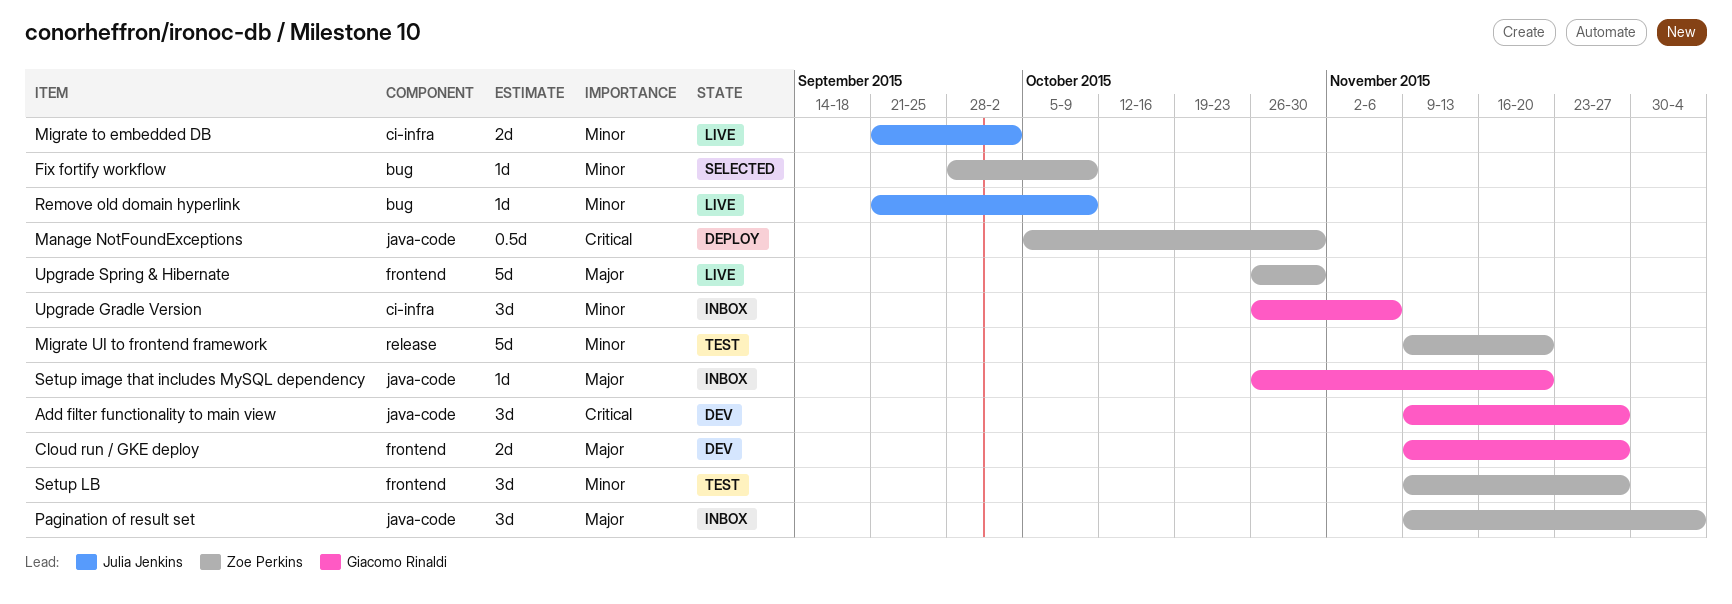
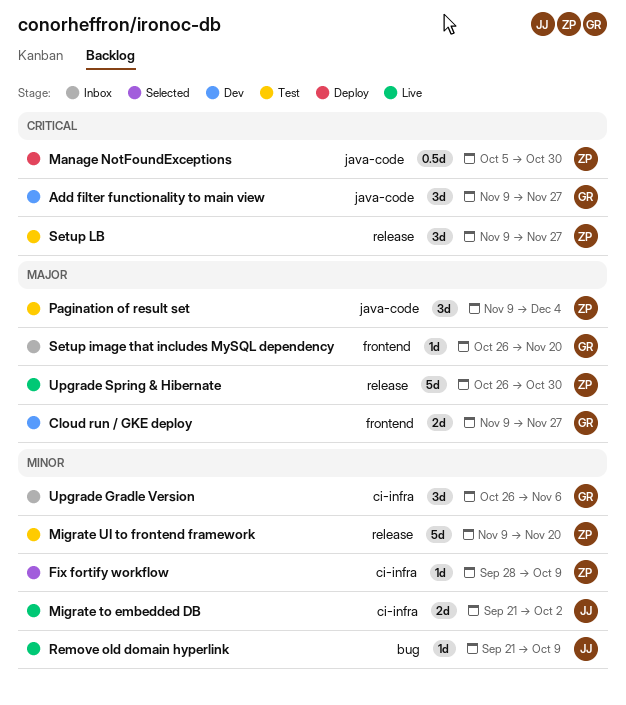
Fix fortify workflow, label: bug -> ci-infra
Pagination of result set, status: Inbox -> Test
Setup image that includes MySQL dependency, label: java-code -> frontend
Setup LB, priority: Minor -> Critical
Setup LB, label: frontend -> release
Upgrade Spring & Hibernate, label: frontend -> release

